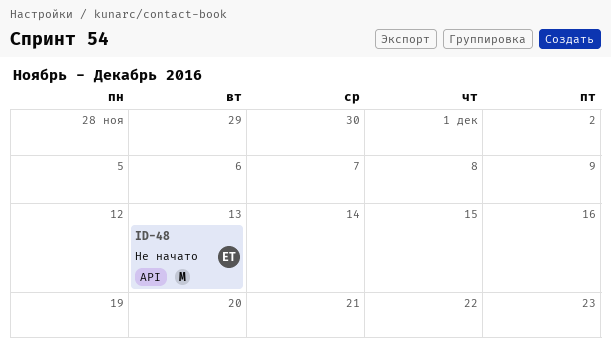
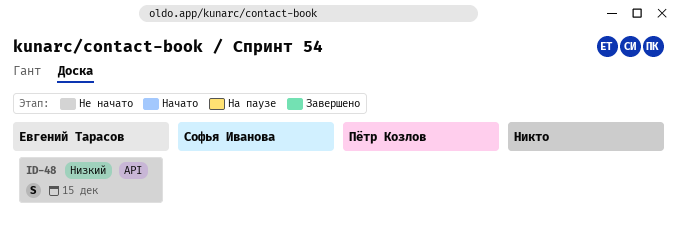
ID-48, estimate: M -> S
ID-48, due: Dec 13 -> Dec 15

